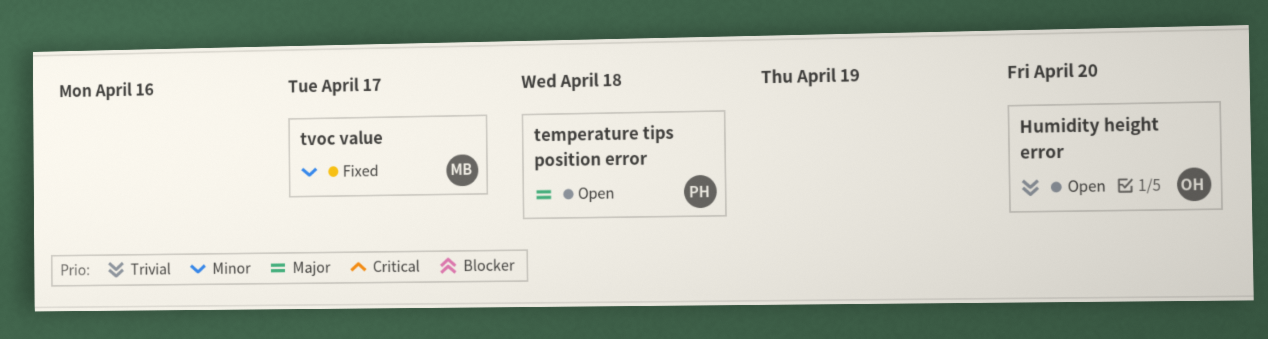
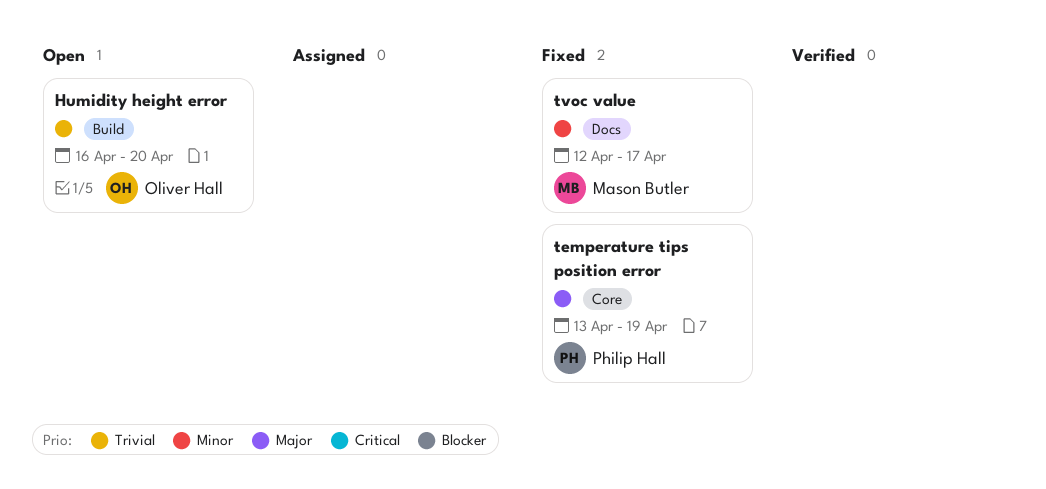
temperature tips position error, status: Open -> Fixed
temperature tips position error, due: Apr 18 -> Apr 19

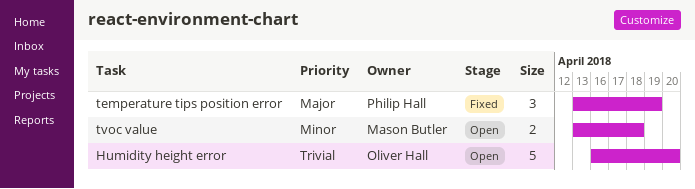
tvoc value, status: Fixed -> Open
tvoc value, start: Apr 12 -> Apr 13
tvoc value, due: Apr 17 -> Apr 18

